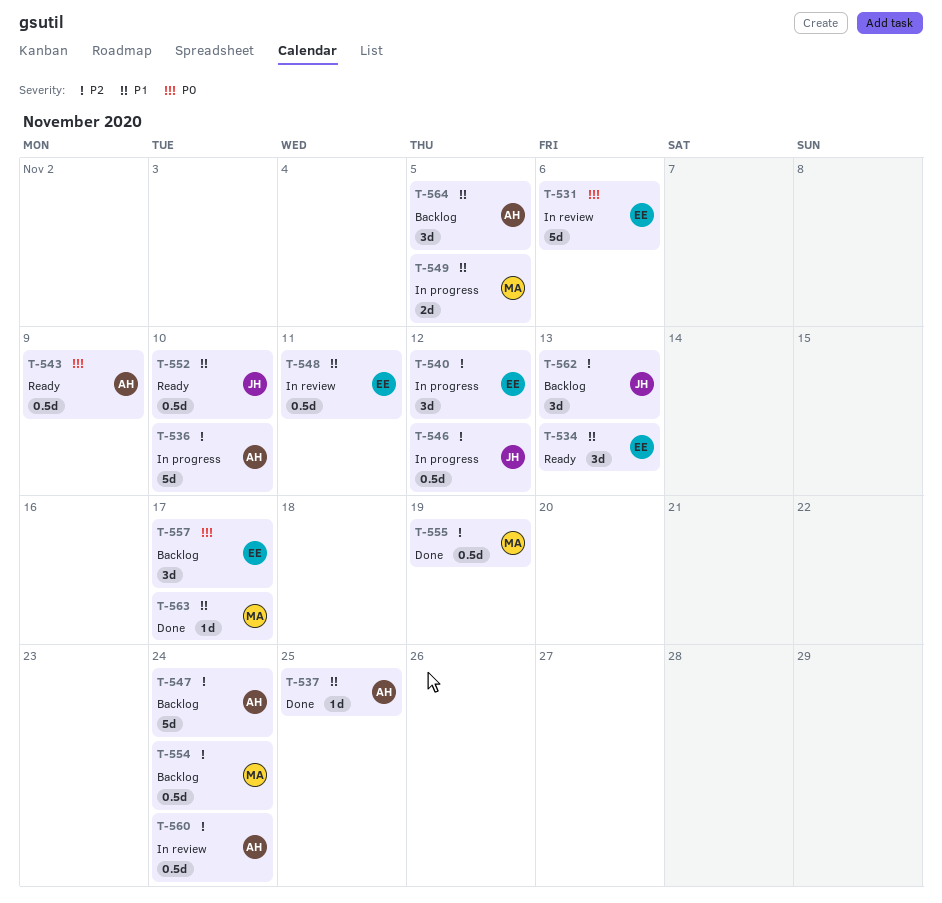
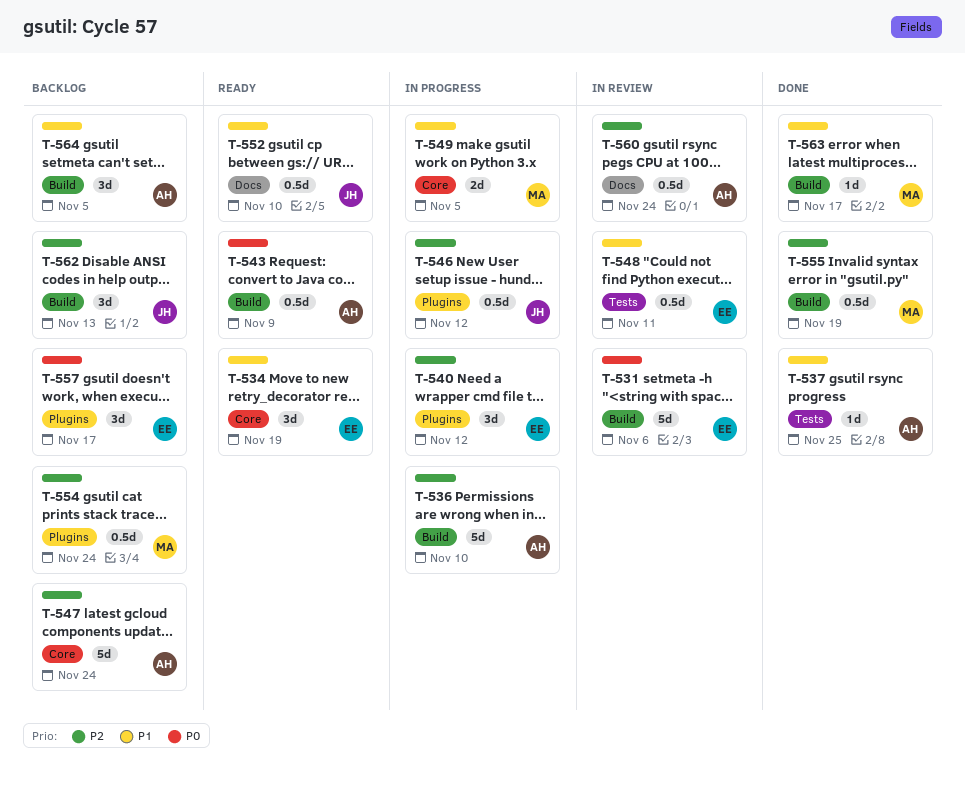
T-534, due: Nov 13 -> Nov 19

